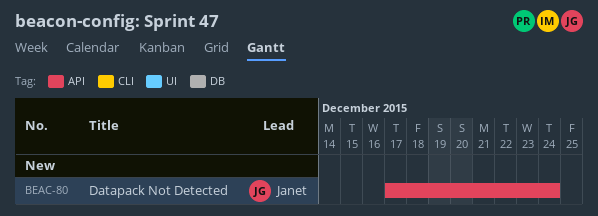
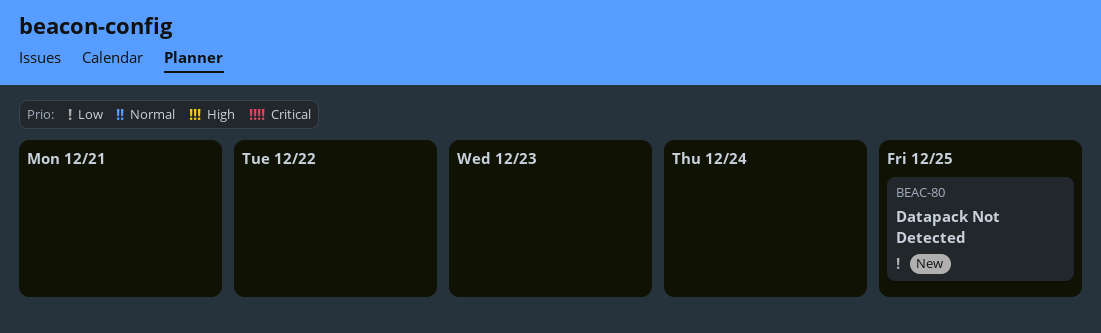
BEAC-80, due: Dec 24 -> Dec 25

